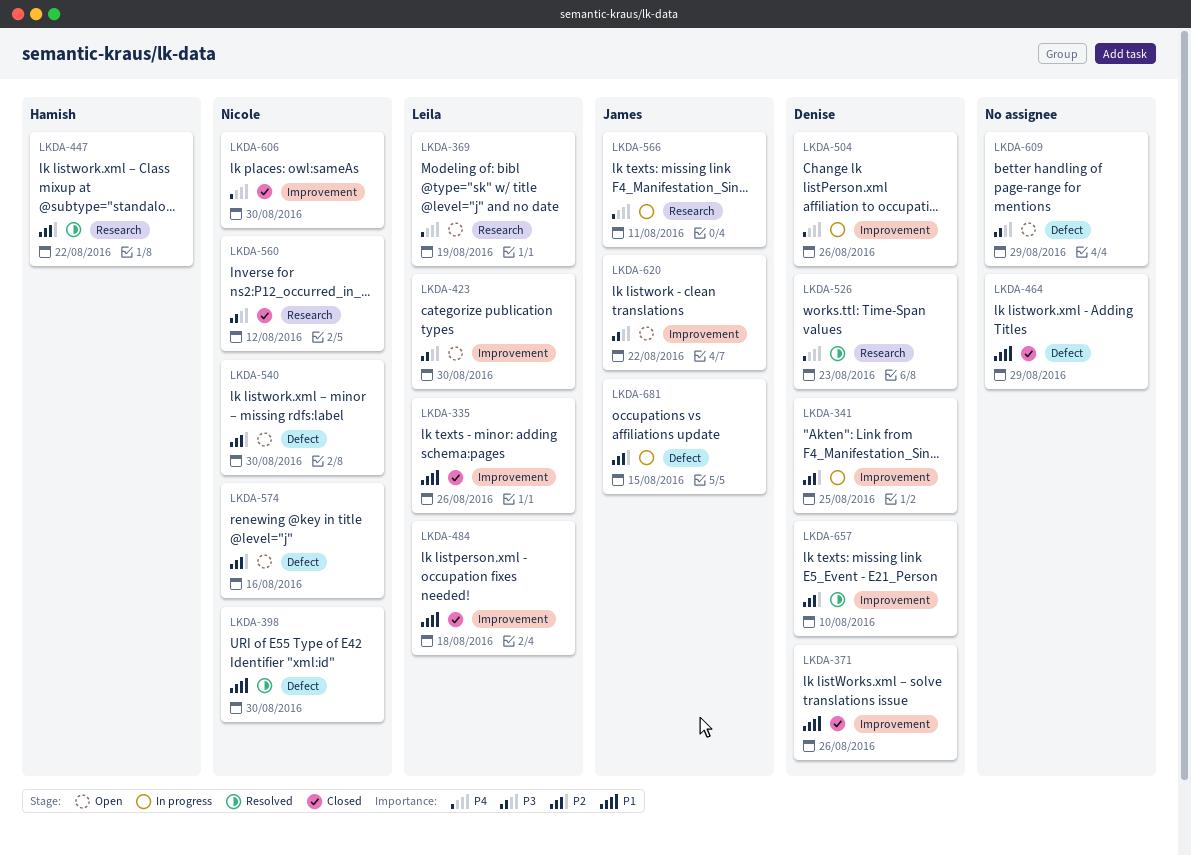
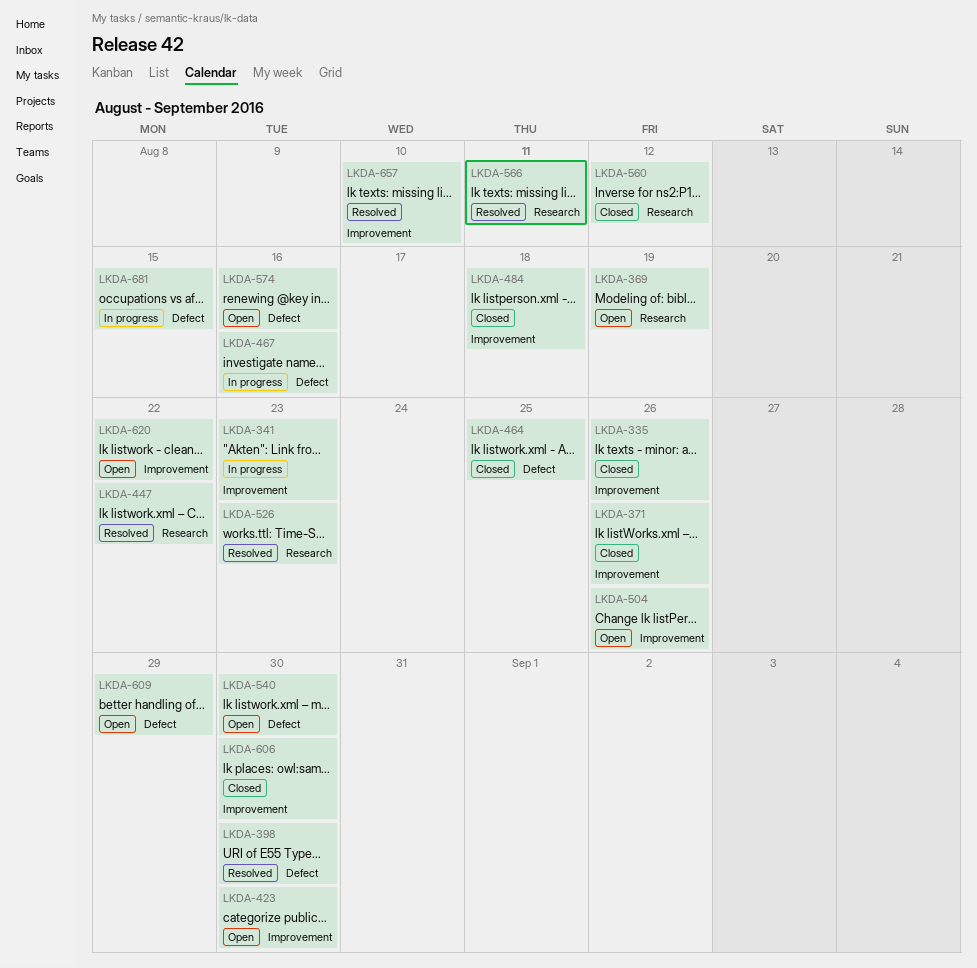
LKDA-341, due: Aug 25 -> Aug 23
LKDA-464, due: Aug 29 -> Aug 25
LKDA-467: none -> present
LKDA-504, status: In progress -> Open
LKDA-566, status: In progress -> Resolved

